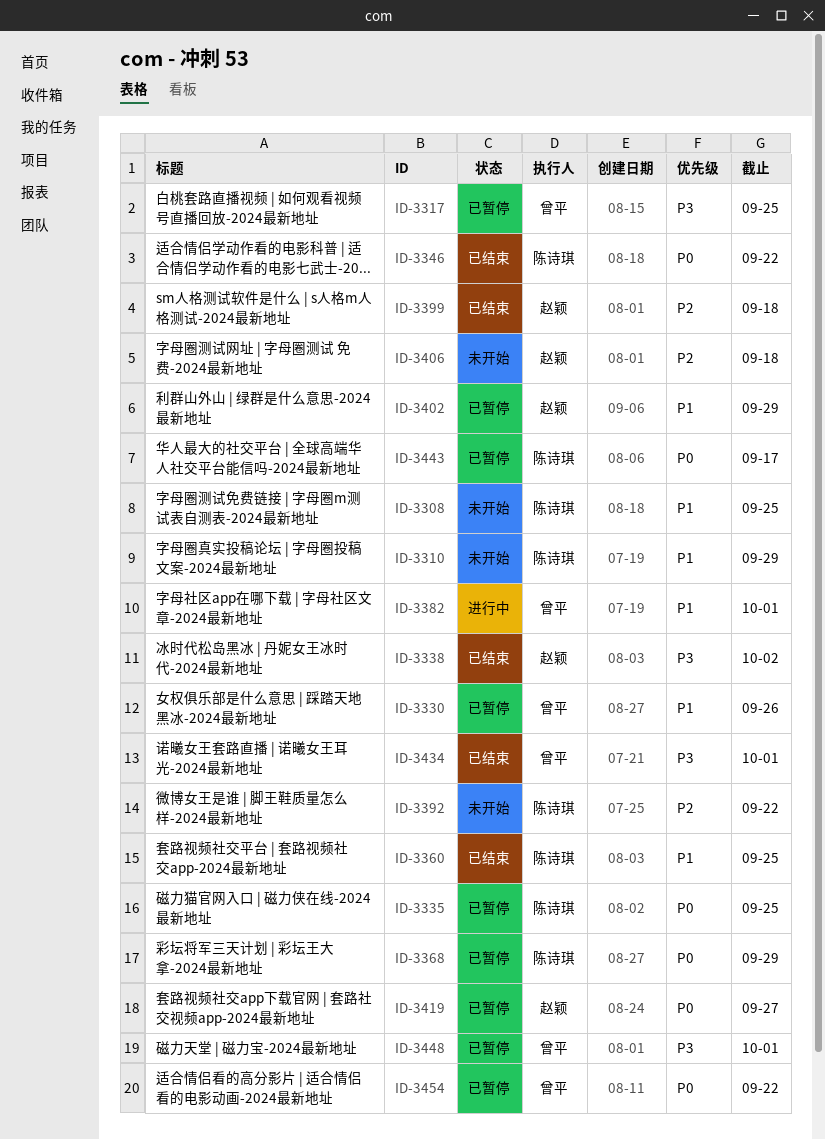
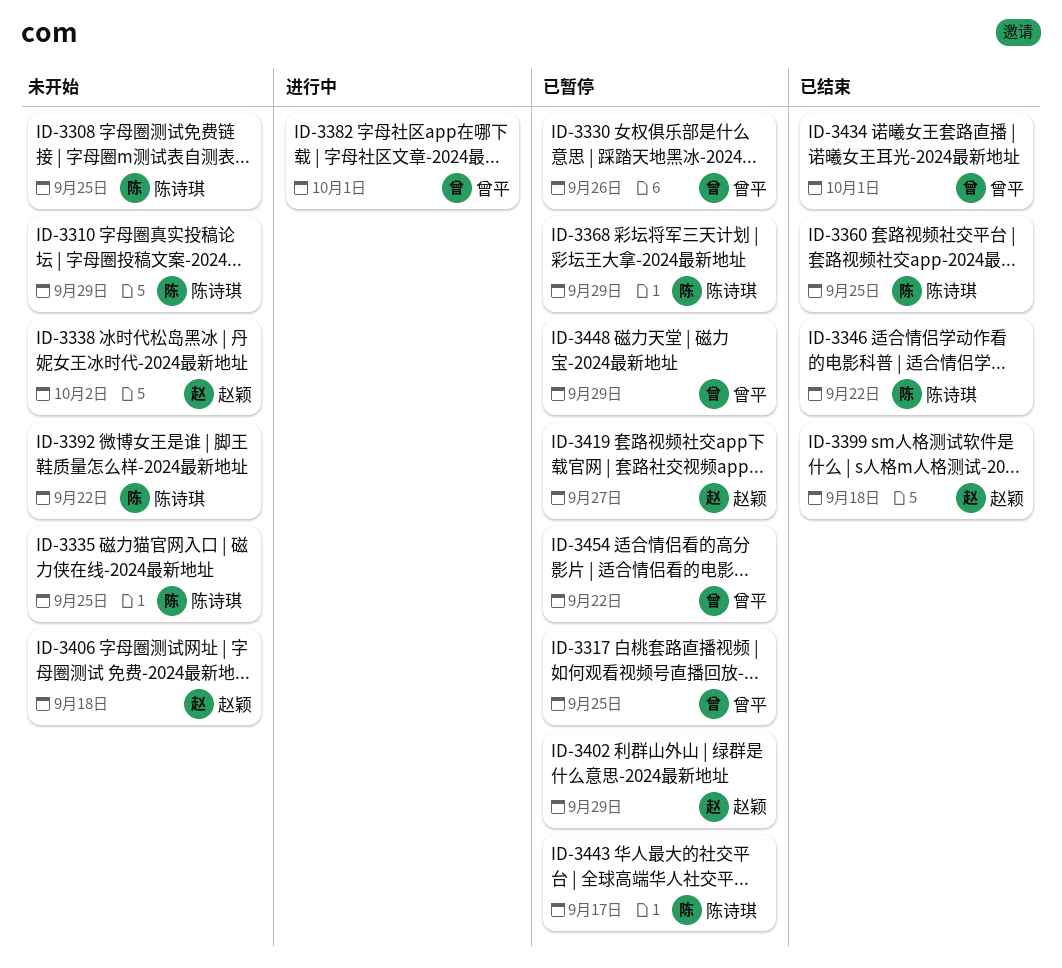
ID-3335, status: 已暂停 -> 未开始
ID-3338, status: 已结束 -> 未开始
ID-3448, due: Oct 1 -> Sep 29

